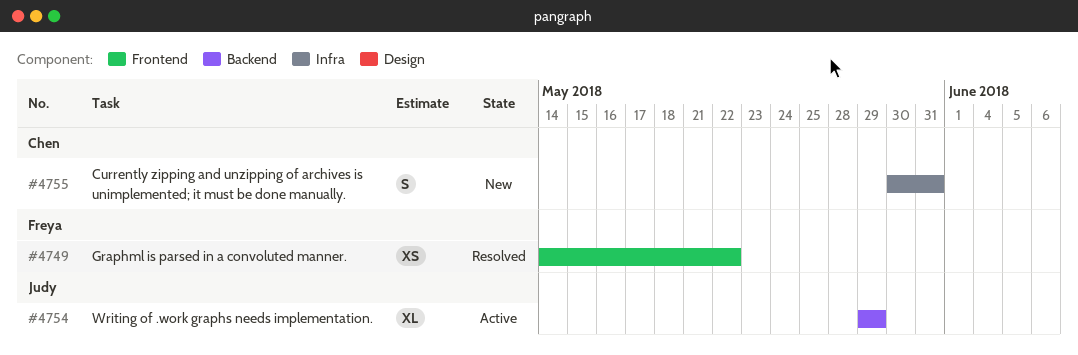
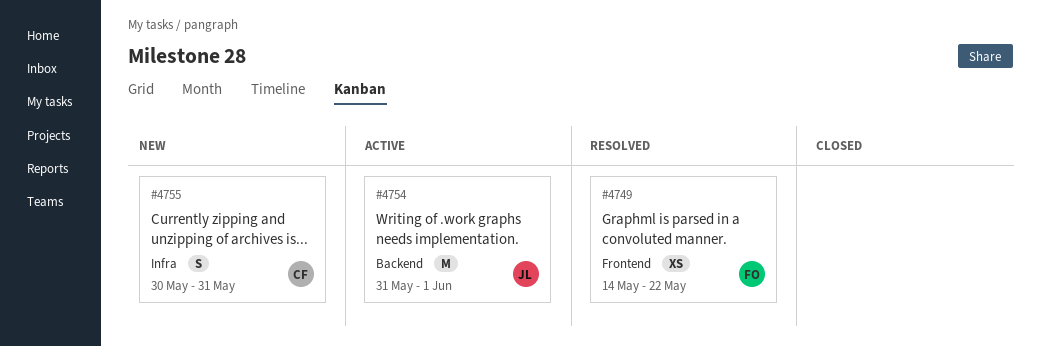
#4754, estimate: XL -> M
#4754, start: May 29 -> May 31
#4754, due: May 29 -> Jun 1

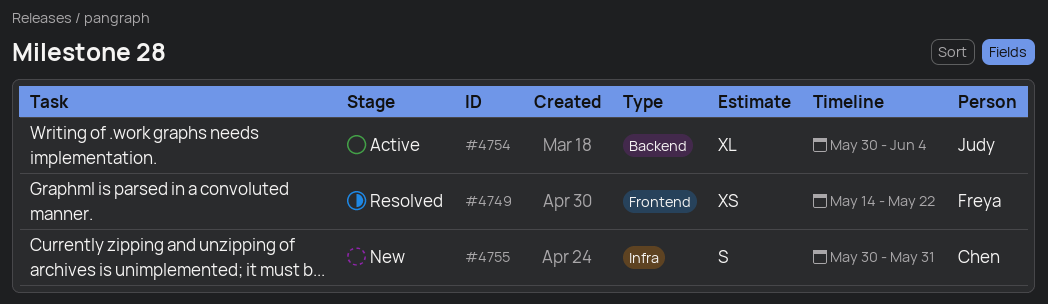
#4754, estimate: M -> XL
#4754, start: May 31 -> May 30
#4754, due: Jun 1 -> Jun 4

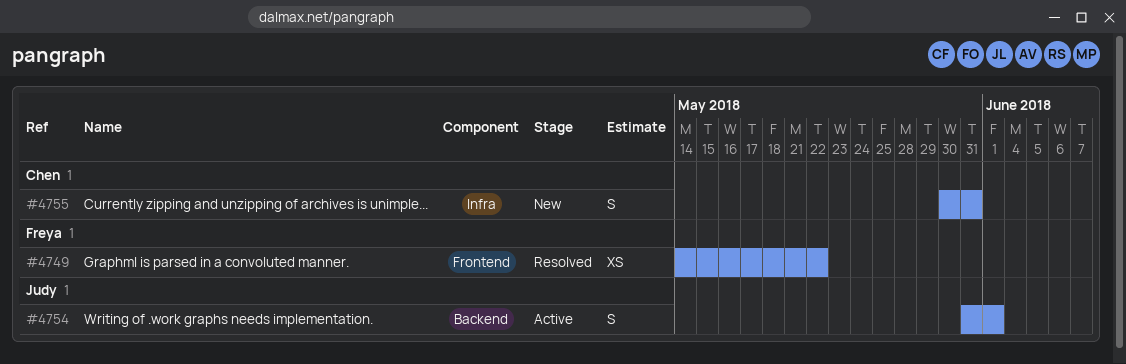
#4754, estimate: XL -> S
#4754, start: May 30 -> May 31
#4754, due: Jun 4 -> Jun 1

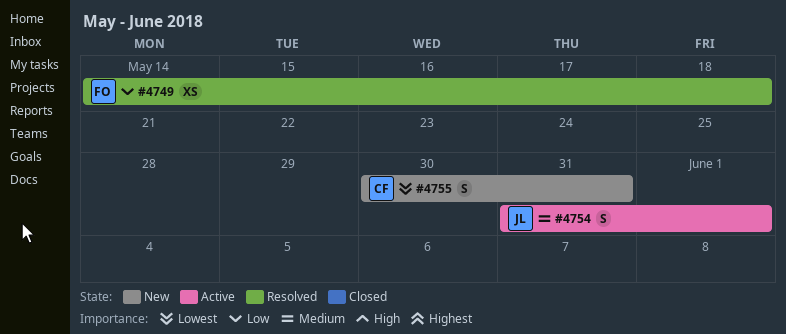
#4749, due: May 22 -> May 18

